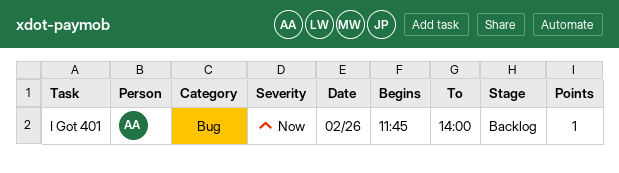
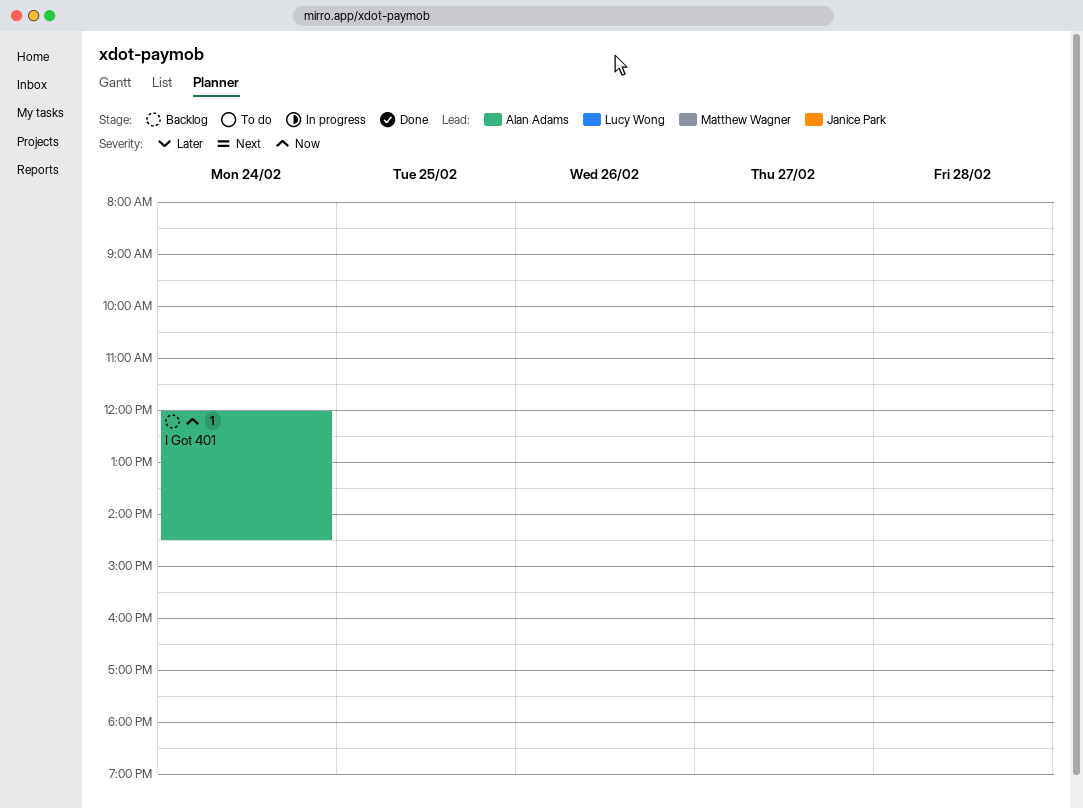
I Got 401, day: Feb 26 -> Feb 24
I Got 401, begins: 11:45 -> 12:00
I Got 401, ends: 14:00 -> 14:30

